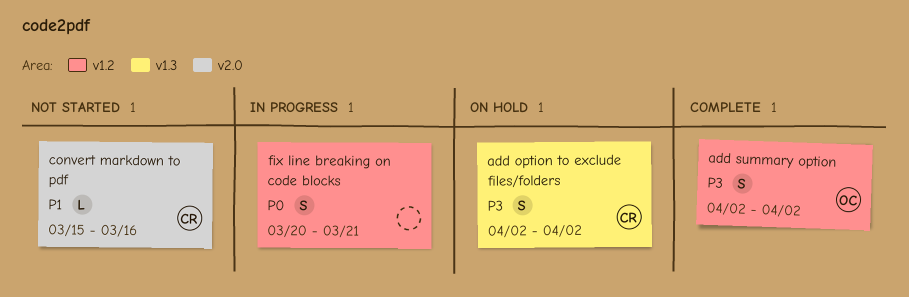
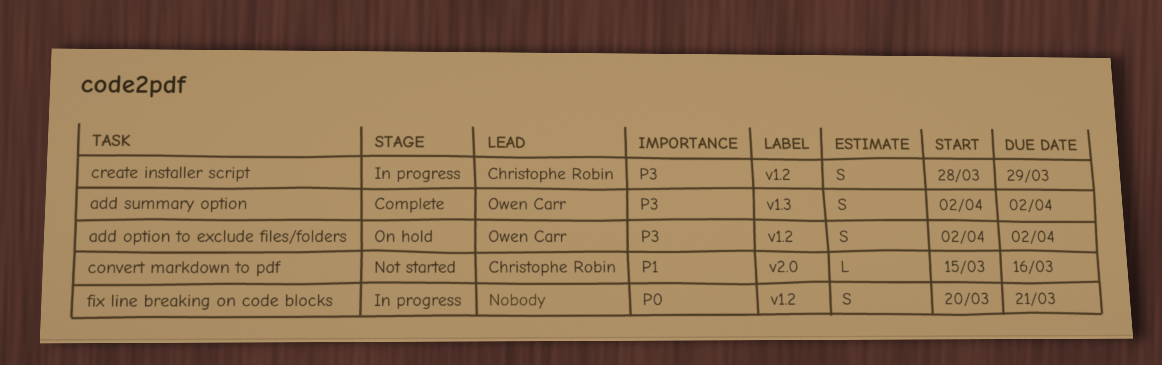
add option to exclude files/folders, owner: Christophe Robin -> Owen Carr
add option to exclude files/folders, label: v1.3 -> v1.2
add summary option, label: v1.2 -> v1.3
create installer script: none -> present

